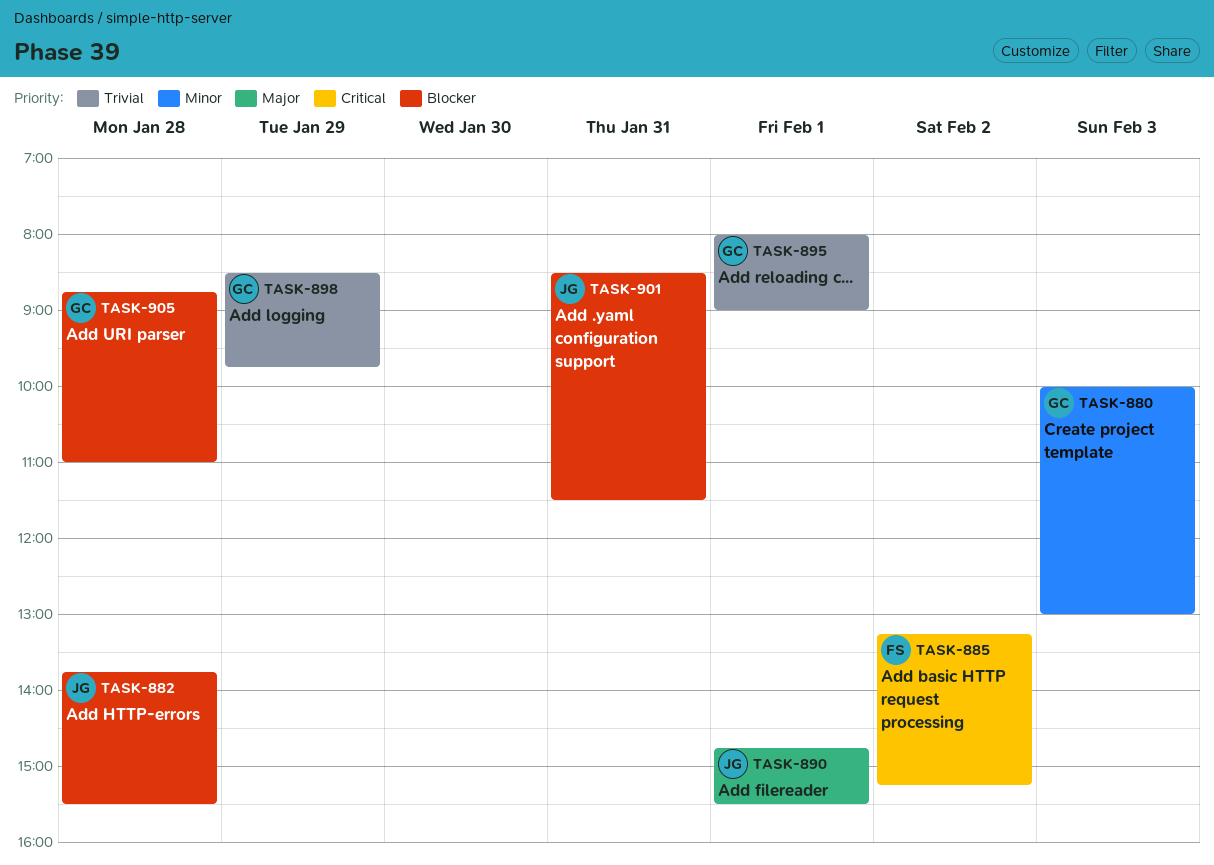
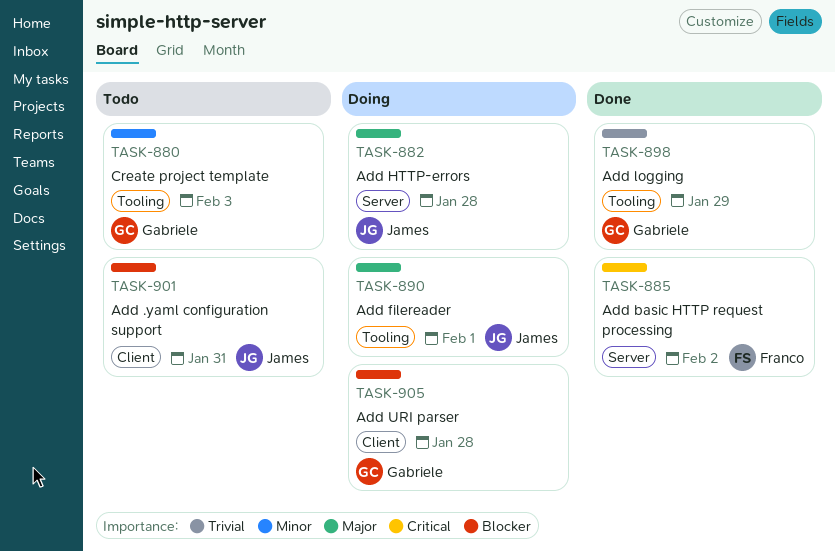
TASK-882, priority: Blocker -> Major
TASK-895: present -> none

